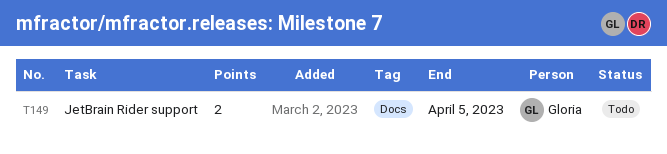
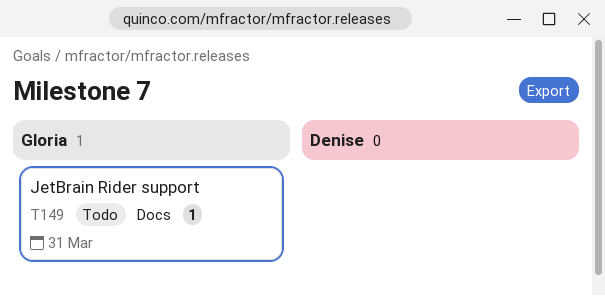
T149, estimate: 2 -> 1
T149, due: Apr 5 -> Mar 31

